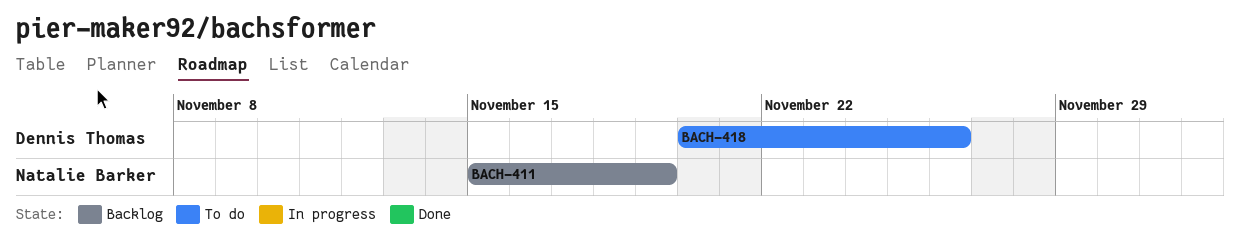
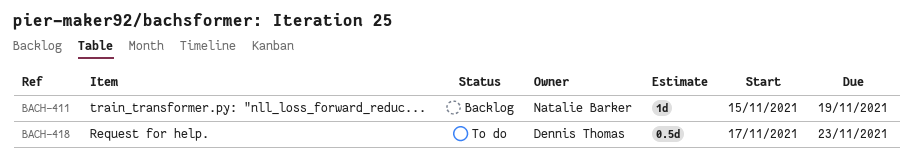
BACH-418, start: Nov 20 -> Nov 17
BACH-418, due: Nov 26 -> Nov 23

